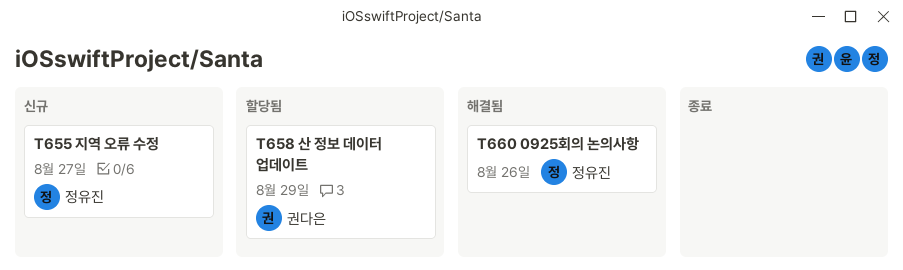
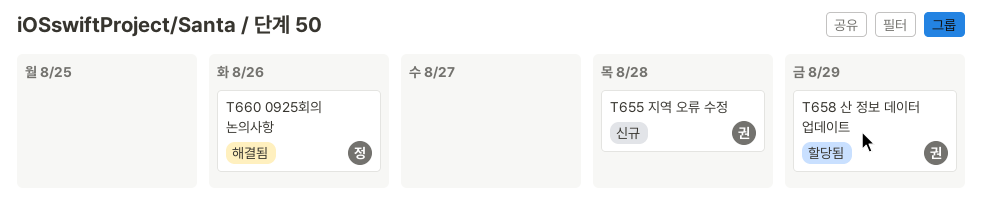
T655, owner: 정유진 -> 권다은
T655, due: Aug 27 -> Aug 28

